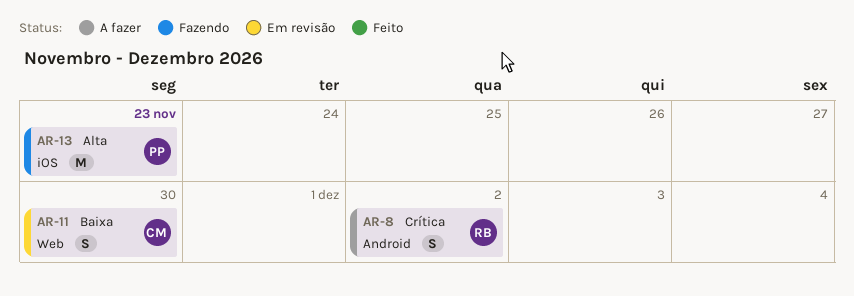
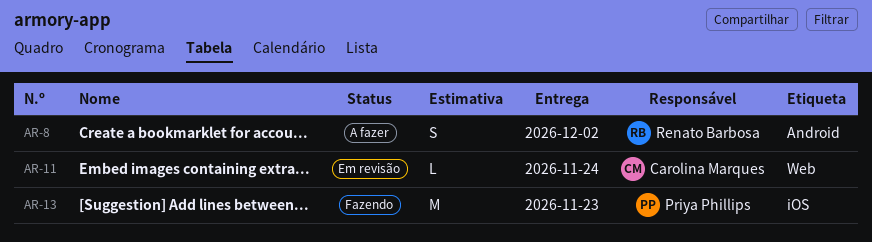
AR-11, estimate: S -> L
AR-11, due: Nov 30 -> Nov 24

